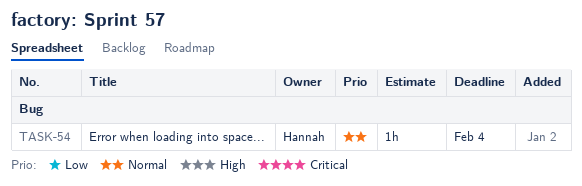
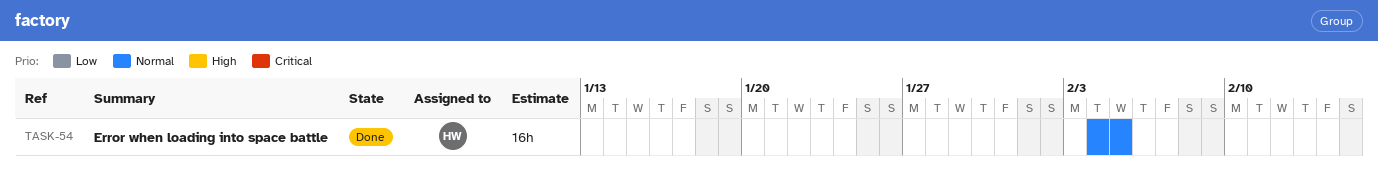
TASK-54, estimate: 1h -> 16h
TASK-54, due: Feb 4 -> Feb 5

